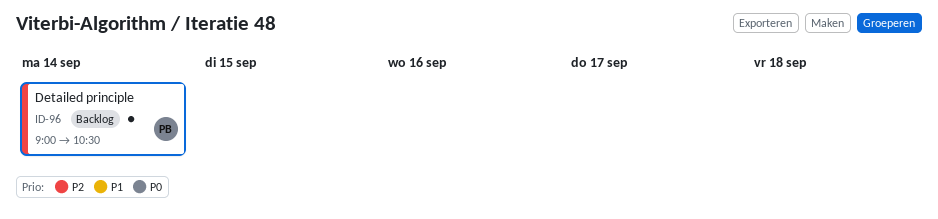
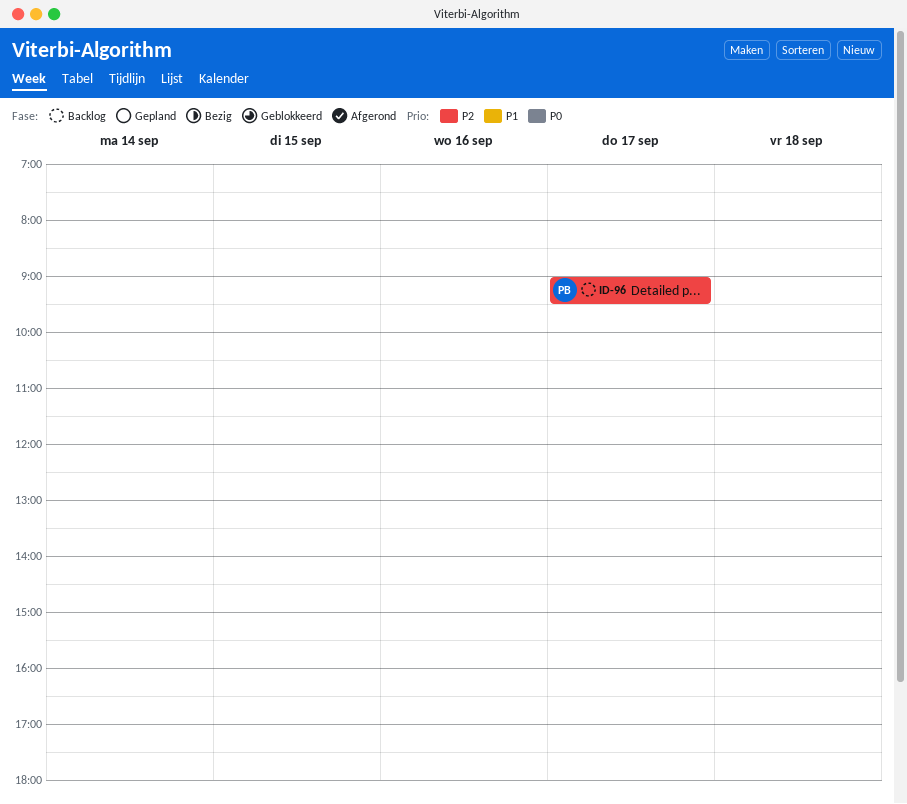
ID-96, day: Sep 14 -> Sep 17
ID-96, ends: 10:30 -> 09:30

